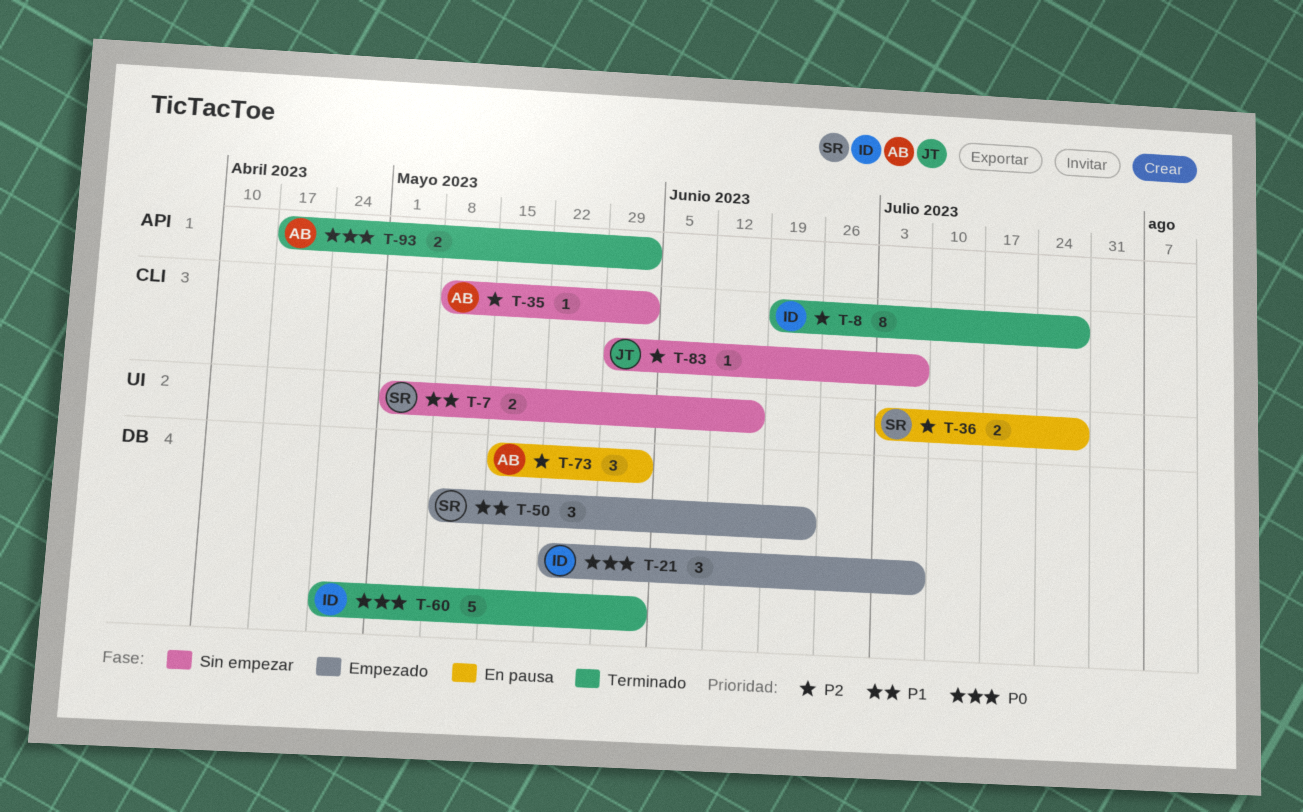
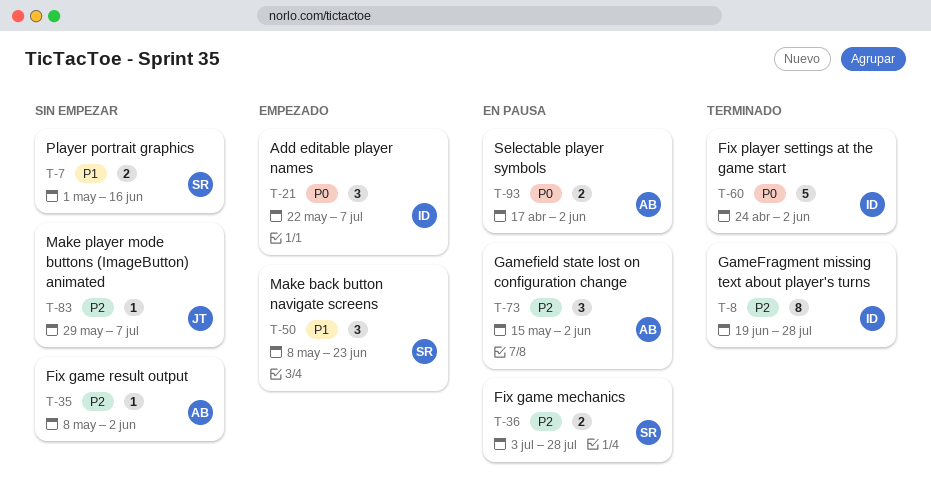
T-93, status: Terminado -> En pausa

